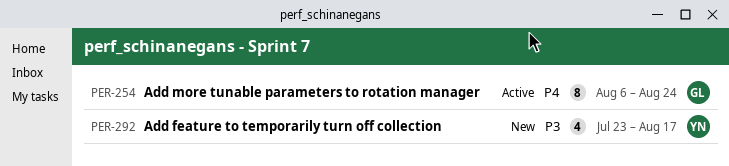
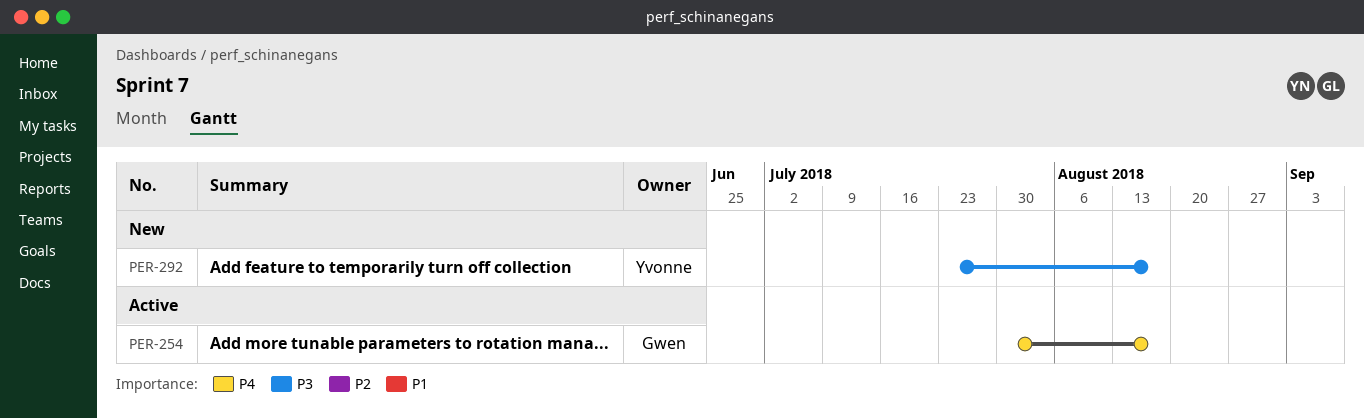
PER-254, start: Aug 6 -> Jul 30
PER-254, due: Aug 24 -> Aug 17

